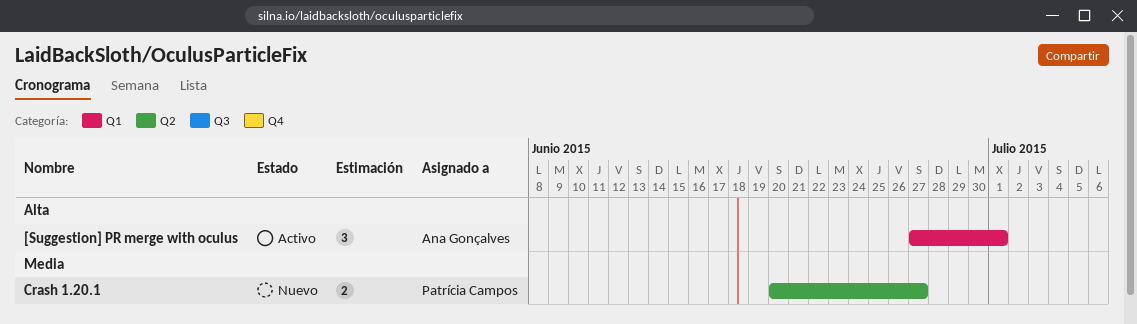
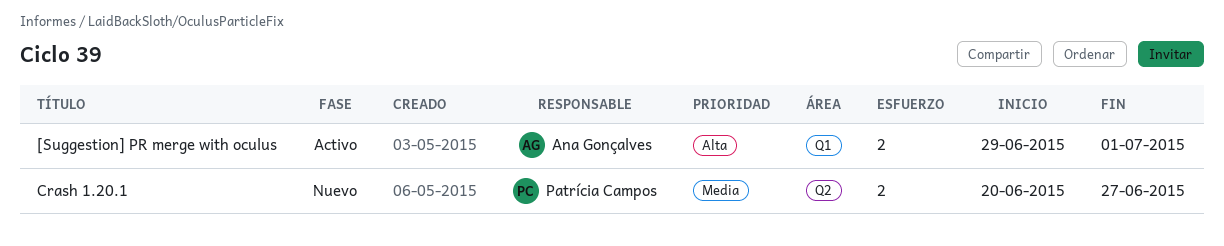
[Suggestion] PR merge with oculus, estimate: 3 -> 2
[Suggestion] PR merge with oculus, start: Jun 27 -> Jun 29

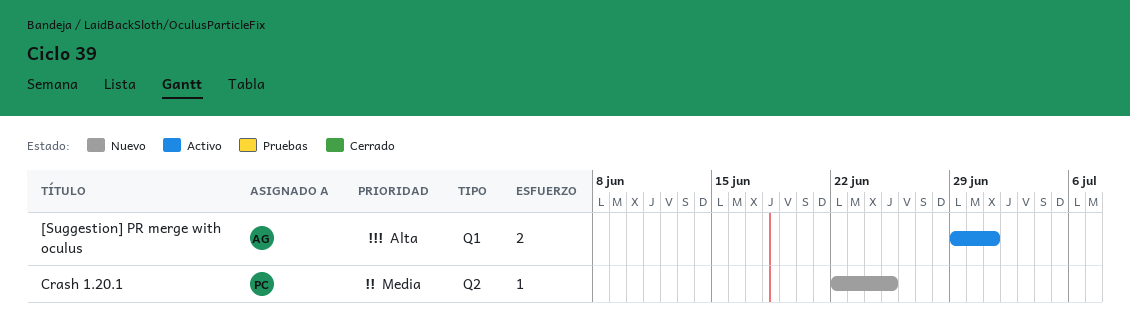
Crash 1.20.1, estimate: 2 -> 1
Crash 1.20.1, start: Jun 20 -> Jun 22
Crash 1.20.1, due: Jun 27 -> Jun 25

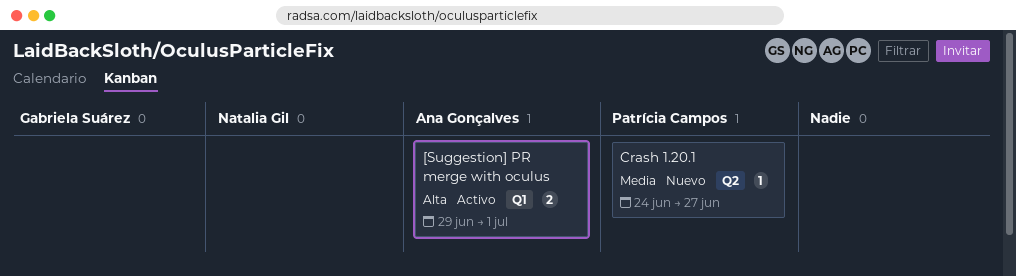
Crash 1.20.1, start: Jun 22 -> Jun 24
Crash 1.20.1, due: Jun 25 -> Jun 27

